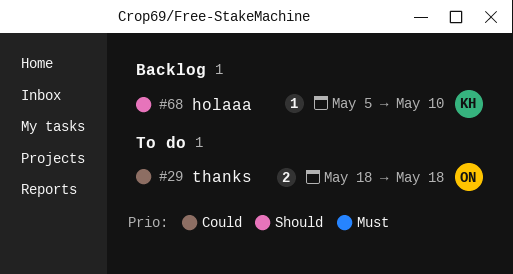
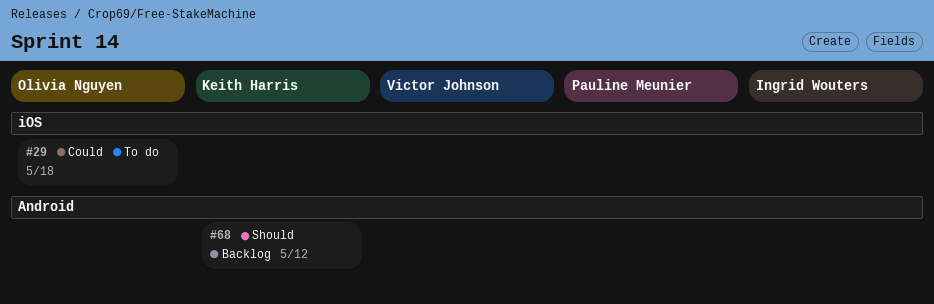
#68, due: May 10 -> May 12

